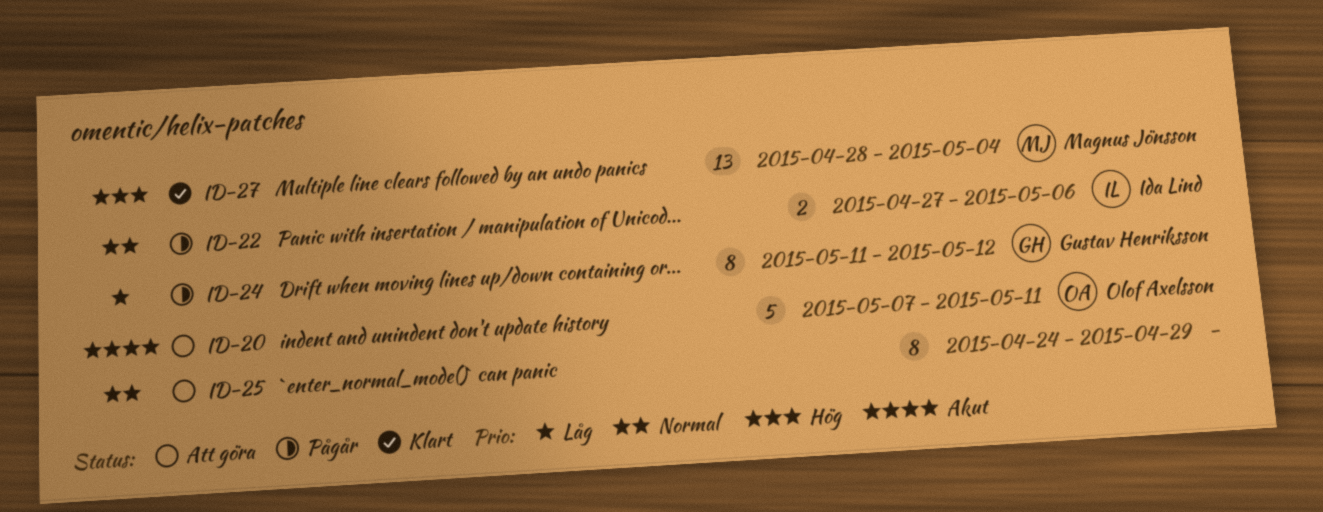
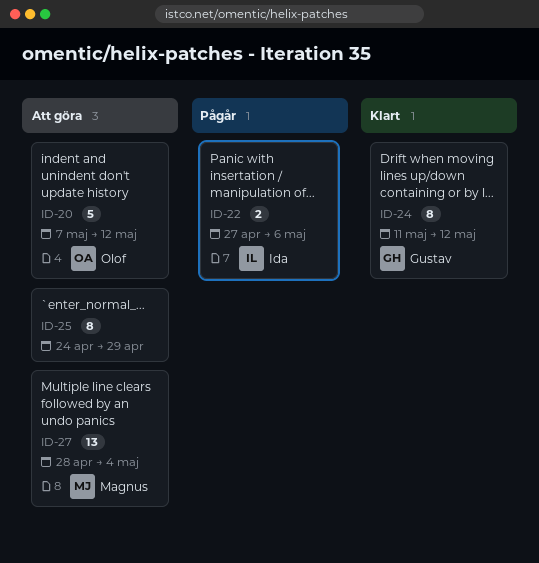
ID-20, due: May 11 -> May 12
ID-24, status: Pågår -> Klart
ID-27, status: Klart -> Att göra

